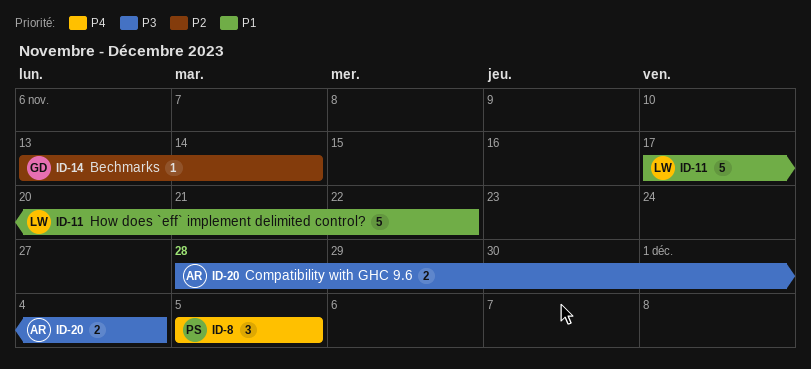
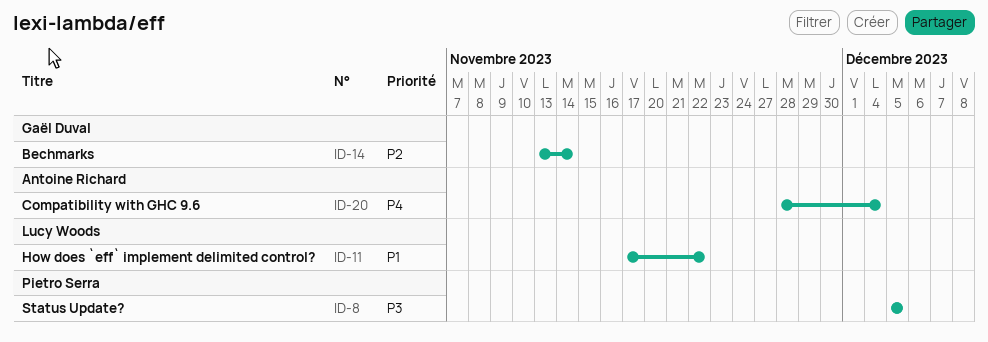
ID-8, priority: P4 -> P3
ID-20, priority: P3 -> P4

